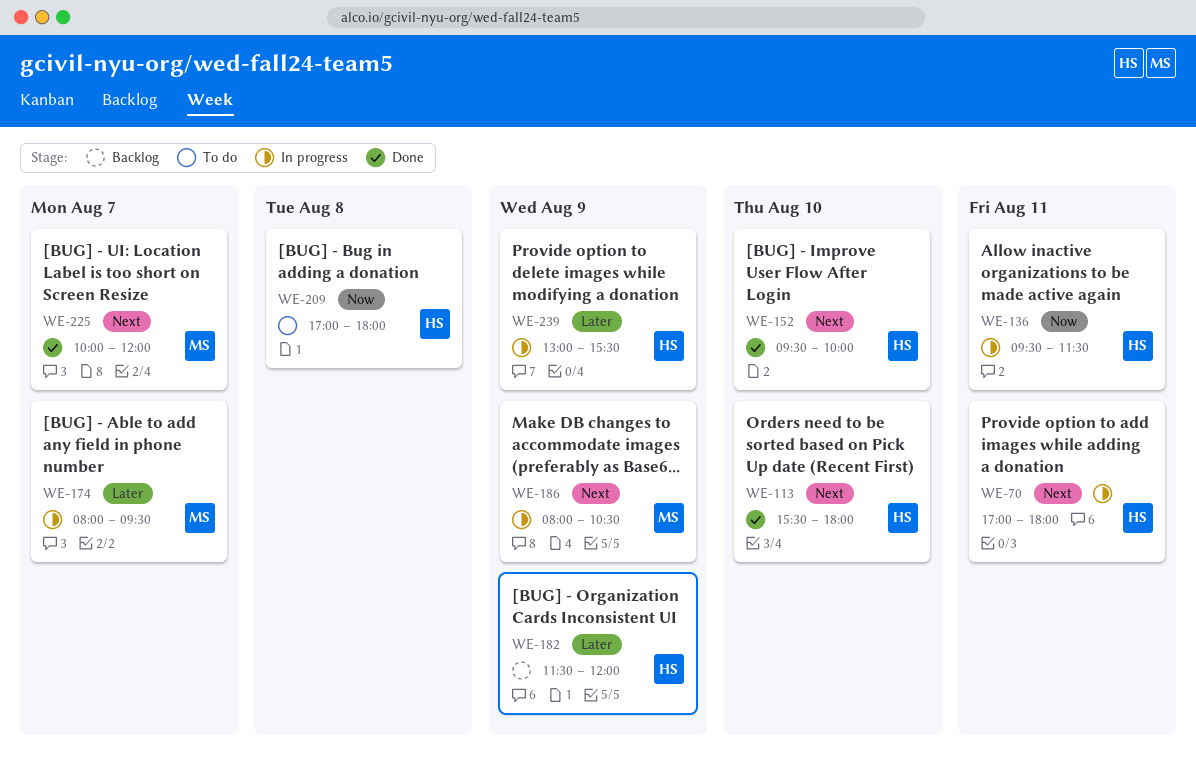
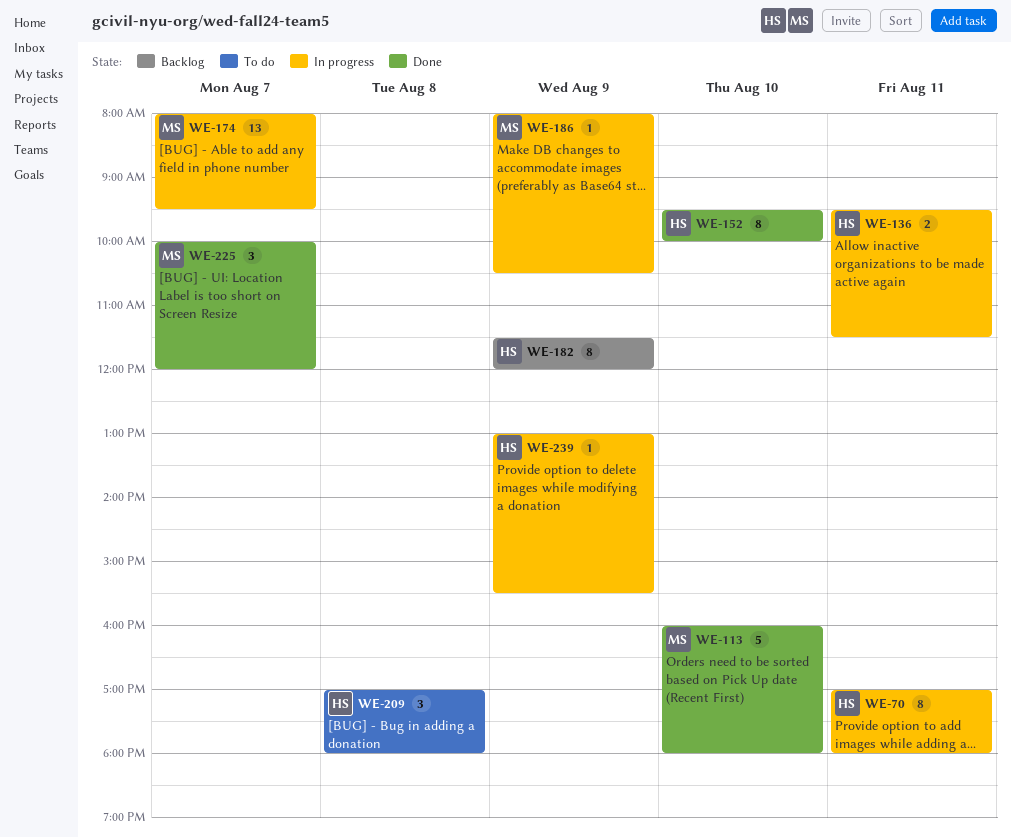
WE-113, owner: HS -> MS
WE-113, begins: 15:30 -> 16:00

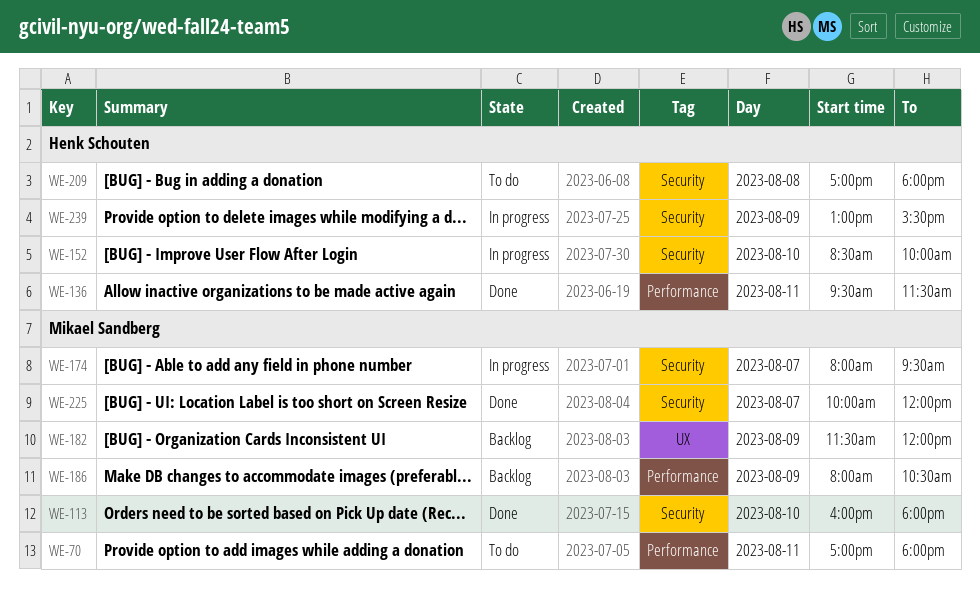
WE-70, status: In progress -> To do
WE-70, owner: Henk Schouten -> Mikael Sandberg
WE-136, status: In progress -> Done
WE-152, status: Done -> In progress
WE-152, begins: 09:30 -> 08:30
WE-182, owner: Henk Schouten -> Mikael Sandberg
WE-186, status: In progress -> Backlog

